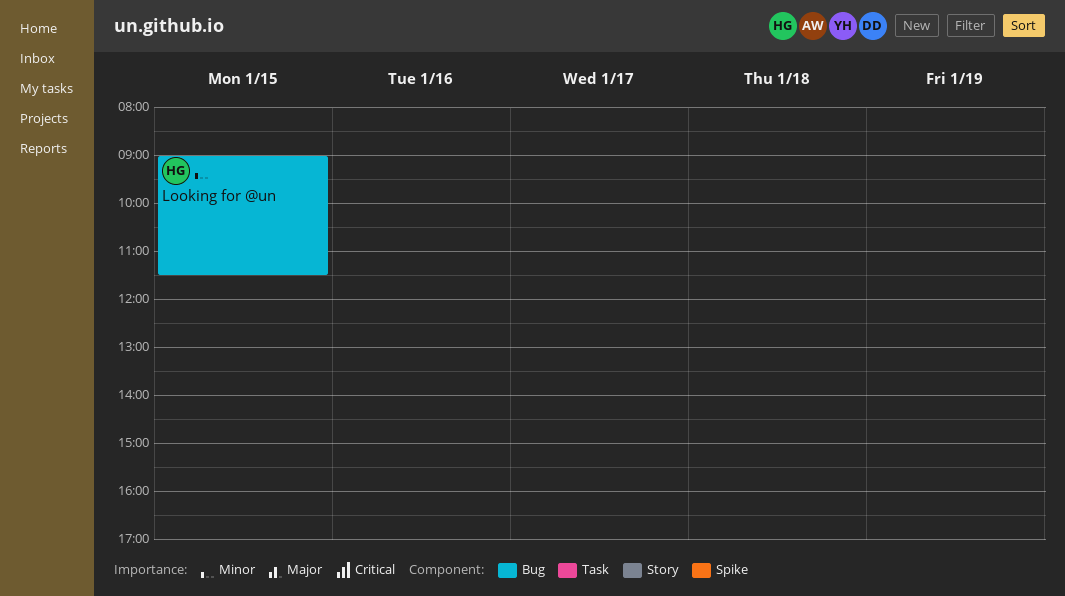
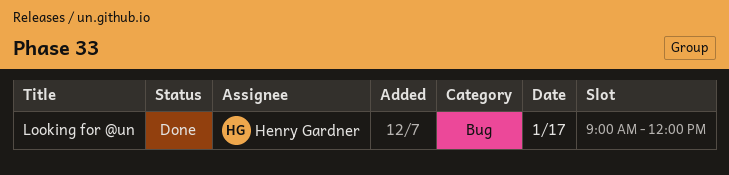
Looking for @un, day: Jan 15 -> Jan 17
Looking for @un, ends: 11:30 -> 12:00

